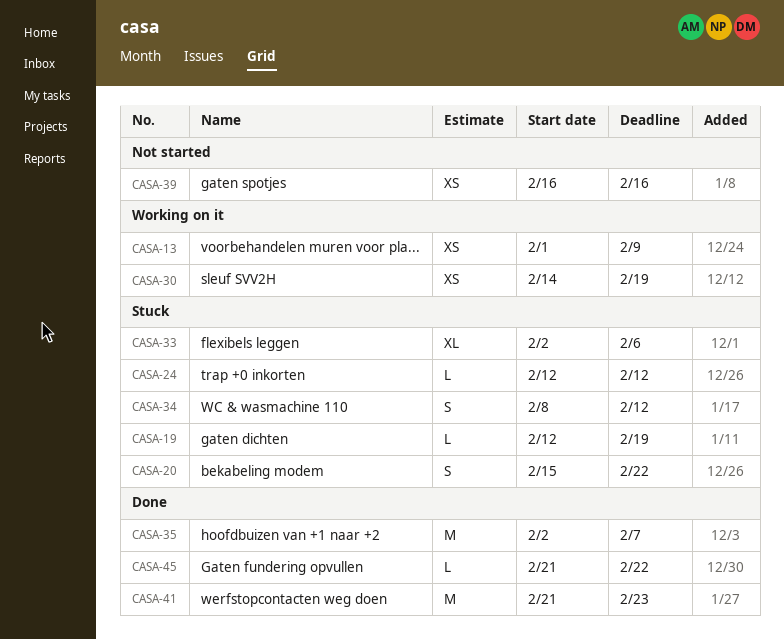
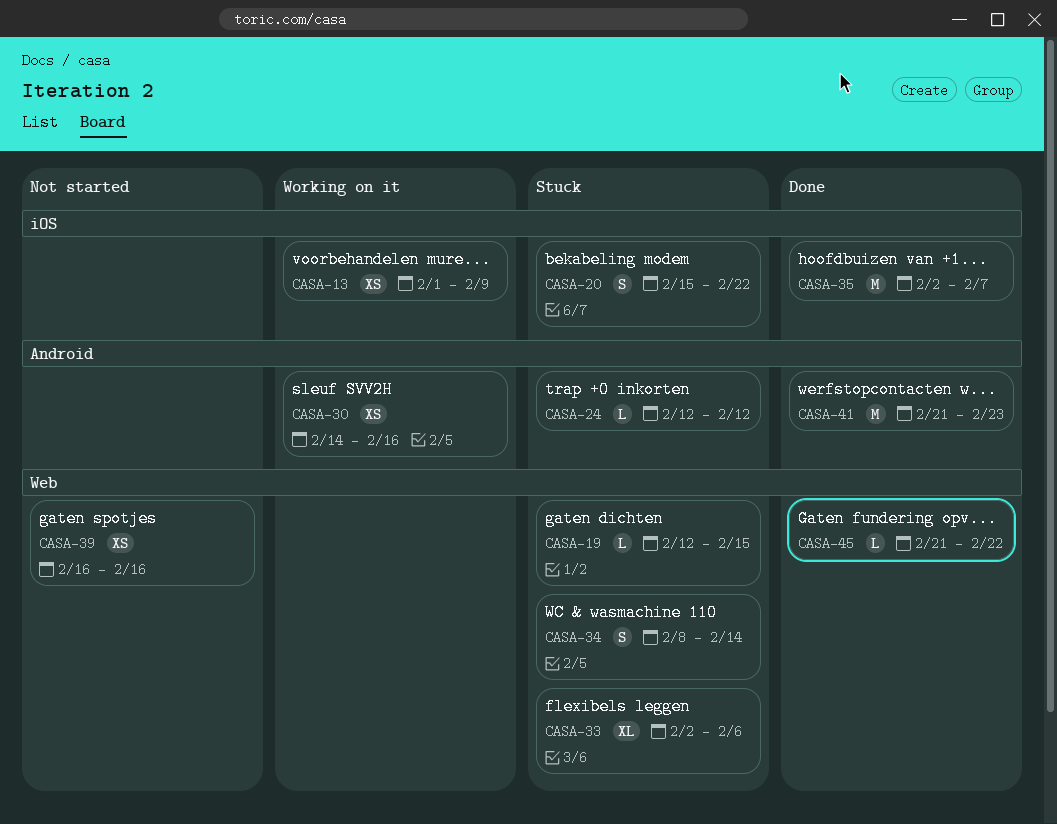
CASA-19, due: Feb 19 -> Feb 15
CASA-30, due: Feb 19 -> Feb 16
CASA-34, due: Feb 12 -> Feb 14

